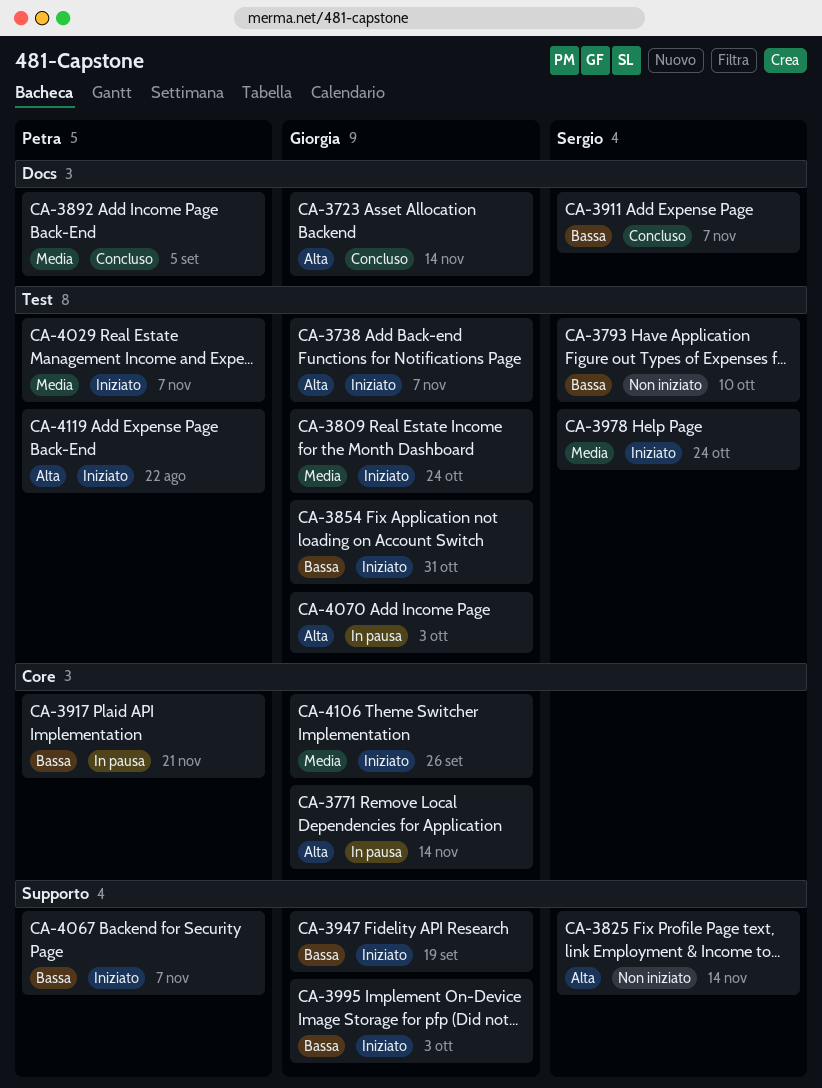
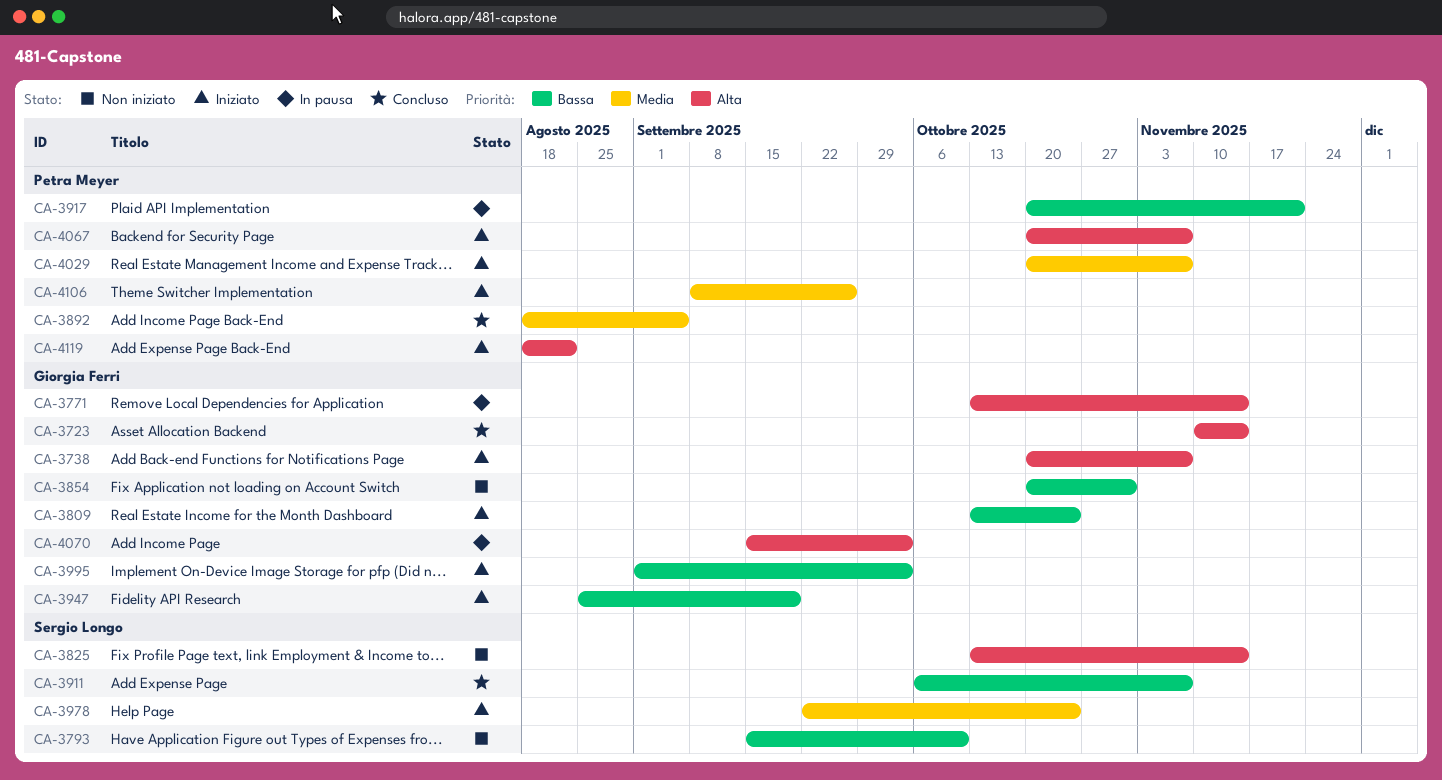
CA-3809, priority: Media -> Bassa
CA-3854, status: Iniziato -> Non iniziato
CA-4067, priority: Bassa -> Alta
CA-4106, owner: Giorgia Ferri -> Petra Meyer

